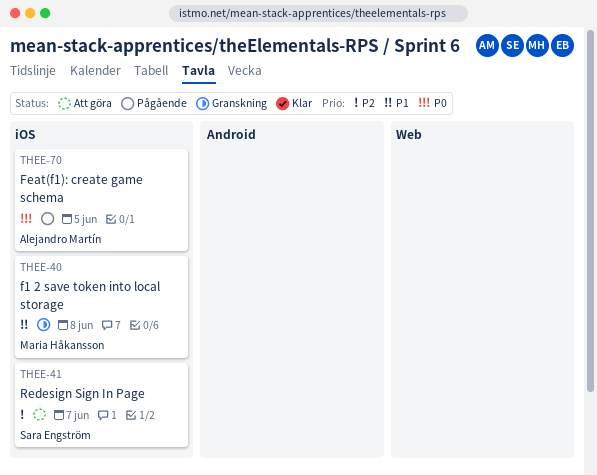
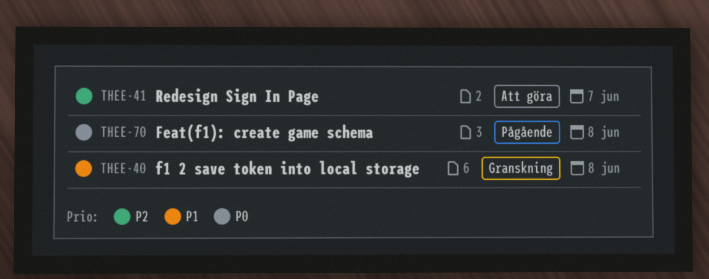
THEE-70, due: Jun 5 -> Jun 8

